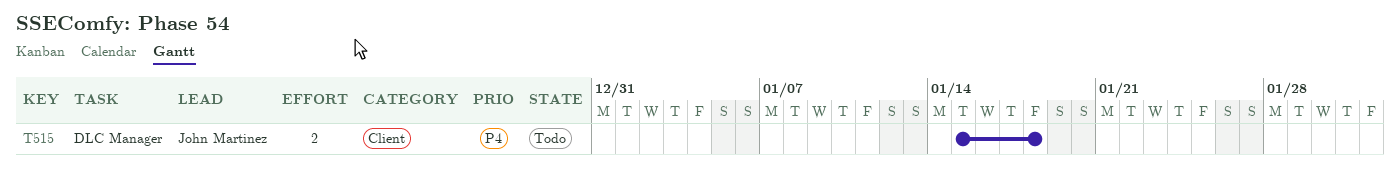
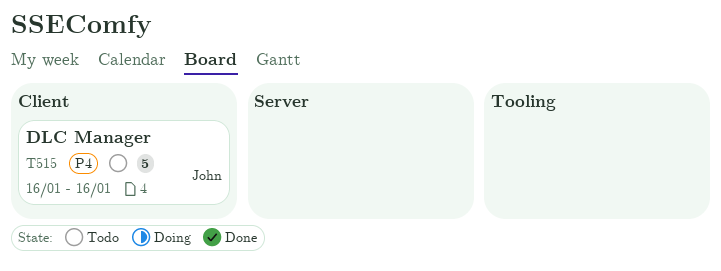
T515, estimate: 2 -> 5
T515, start: Jan 15 -> Jan 16
T515, due: Jan 18 -> Jan 16

